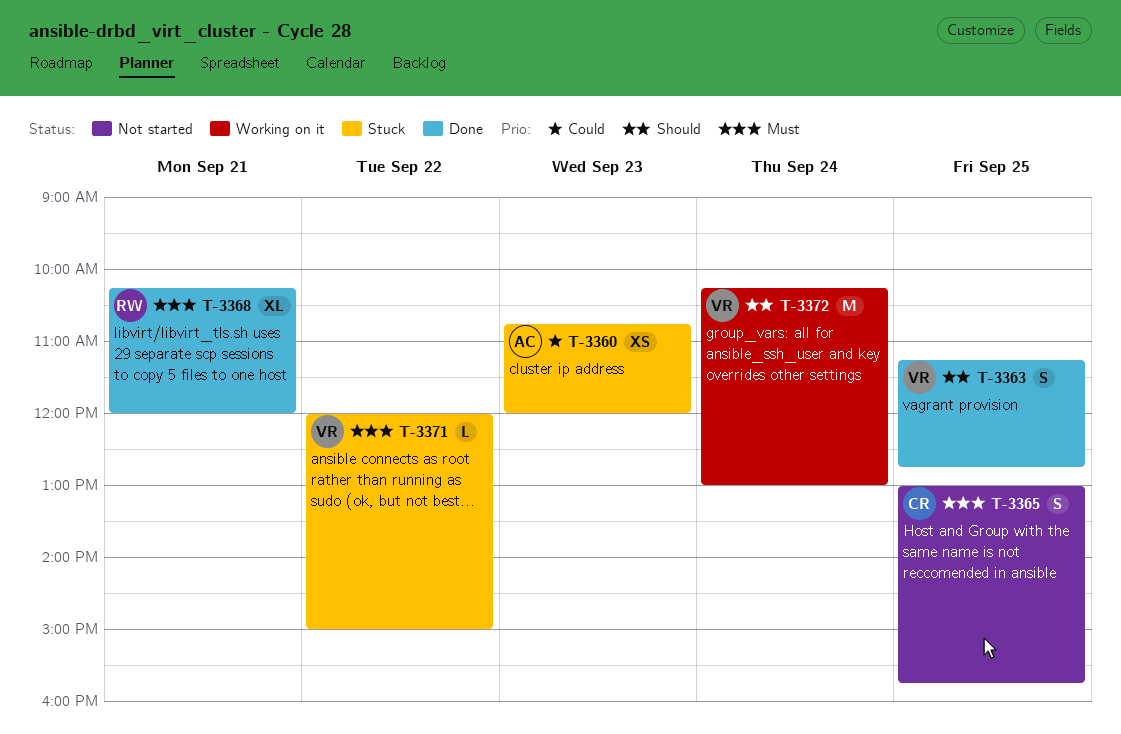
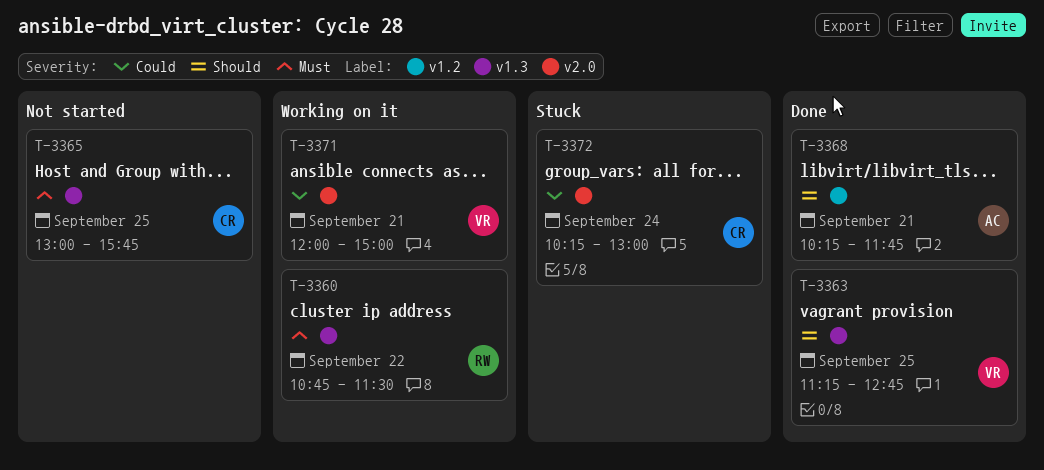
T-3360, status: Stuck -> Working on it
T-3360, owner: AC -> RW
T-3360, priority: Could -> Must
T-3360, day: Sep 23 -> Sep 22
T-3360, ends: 12:00 -> 11:30
T-3368, owner: RW -> AC
T-3368, priority: Must -> Should
T-3368, ends: 12:00 -> 11:45
T-3371, status: Stuck -> Working on it
T-3371, priority: Must -> Could
T-3371, day: Sep 22 -> Sep 21
T-3372, status: Working on it -> Stuck
T-3372, owner: VR -> CR
T-3372, priority: Should -> Could

